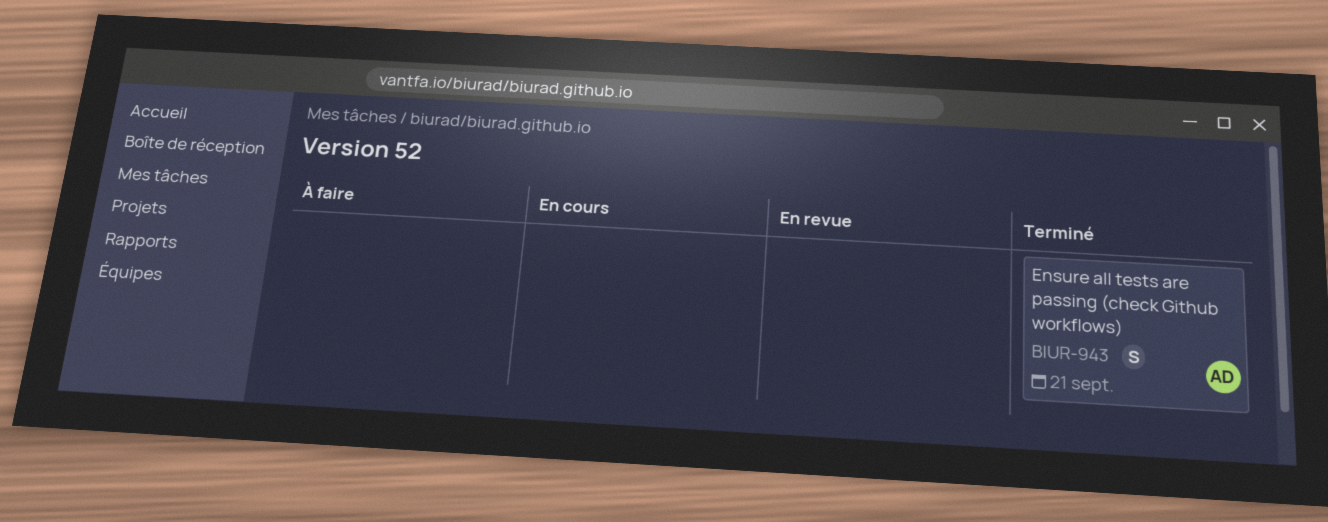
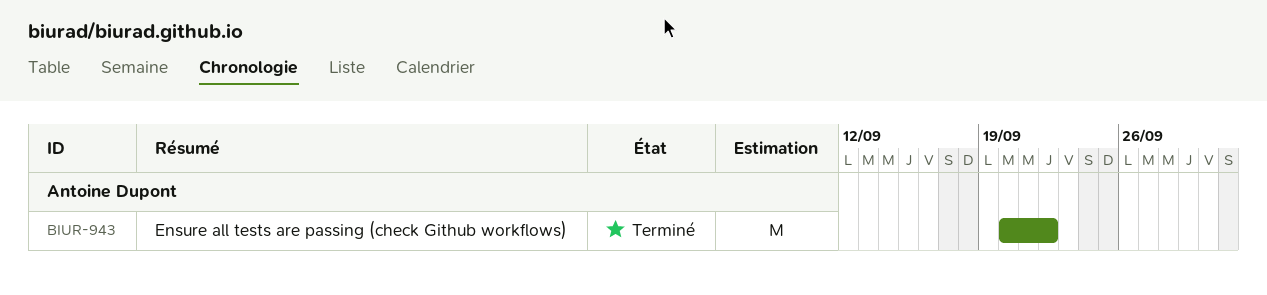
BIUR-943, estimate: S -> M
BIUR-943, due: Sep 21 -> Sep 22

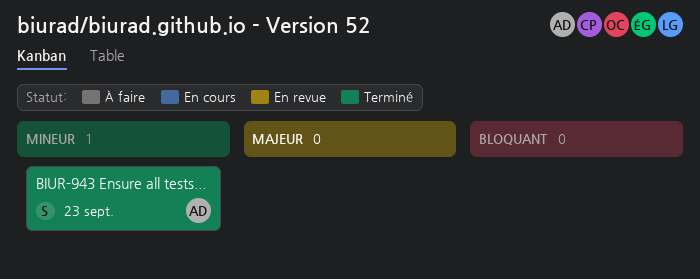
BIUR-943, estimate: M -> S
BIUR-943, due: Sep 22 -> Sep 23

